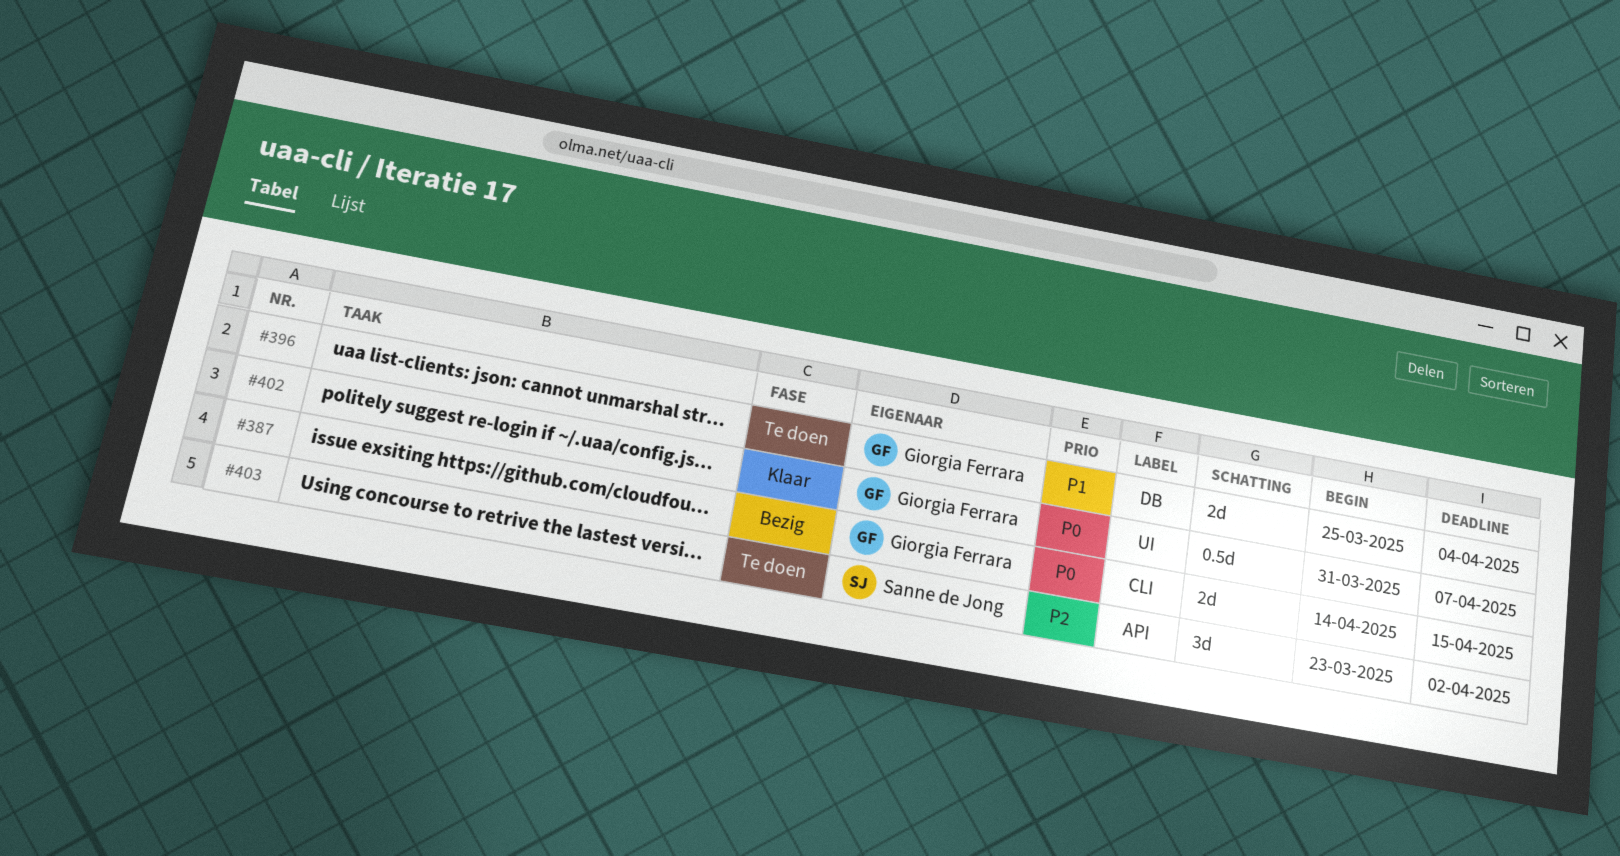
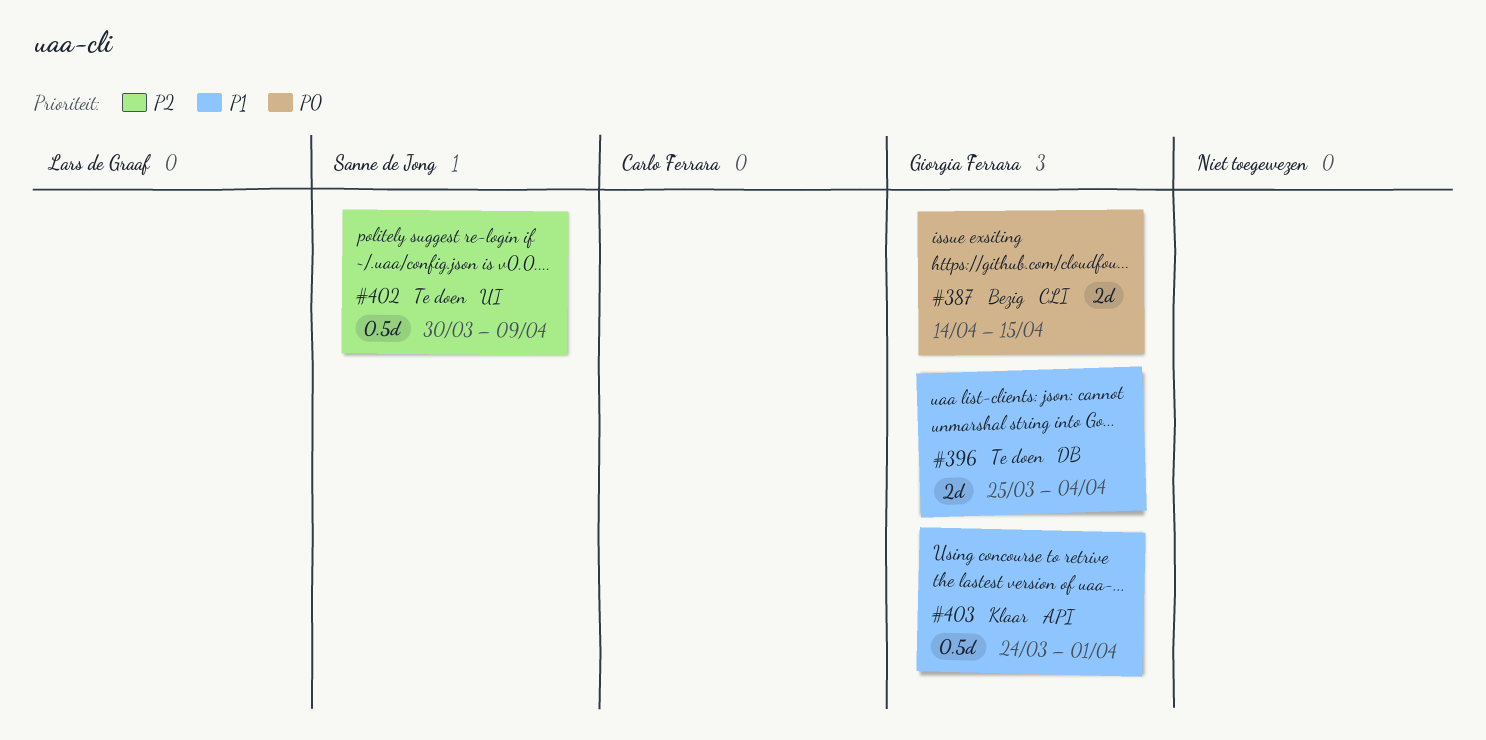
#402, status: Klaar -> Te doen
#402, owner: Giorgia Ferrara -> Sanne de Jong
#402, priority: P0 -> P2
#402, start: Mar 31 -> Mar 30
#402, due: Apr 7 -> Apr 9
#403, status: Te doen -> Klaar
#403, owner: Sanne de Jong -> Giorgia Ferrara
#403, priority: P2 -> P1
#403, estimate: 3d -> 0.5d
#403, start: Mar 23 -> Mar 24
#403, due: Apr 2 -> Apr 1

